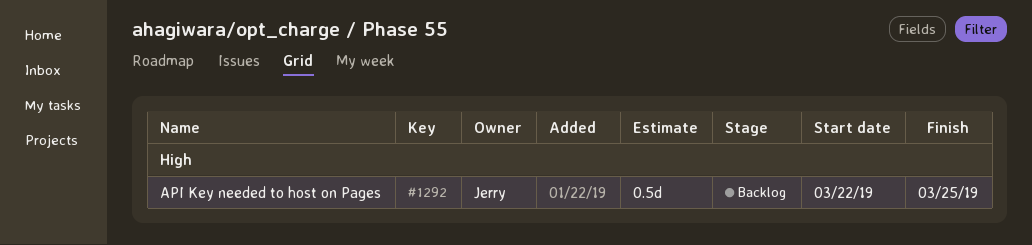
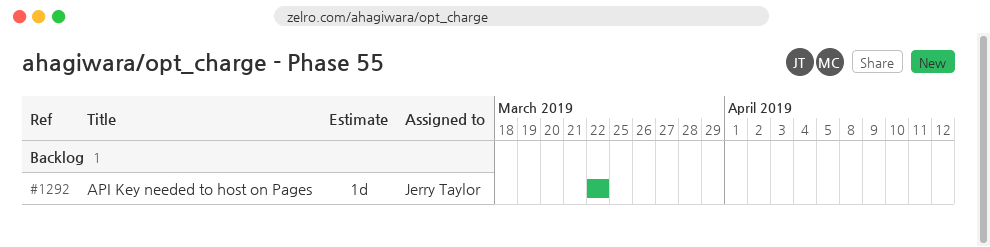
#1292, estimate: 0.5d -> 1d
#1292, due: Mar 25 -> Mar 22

